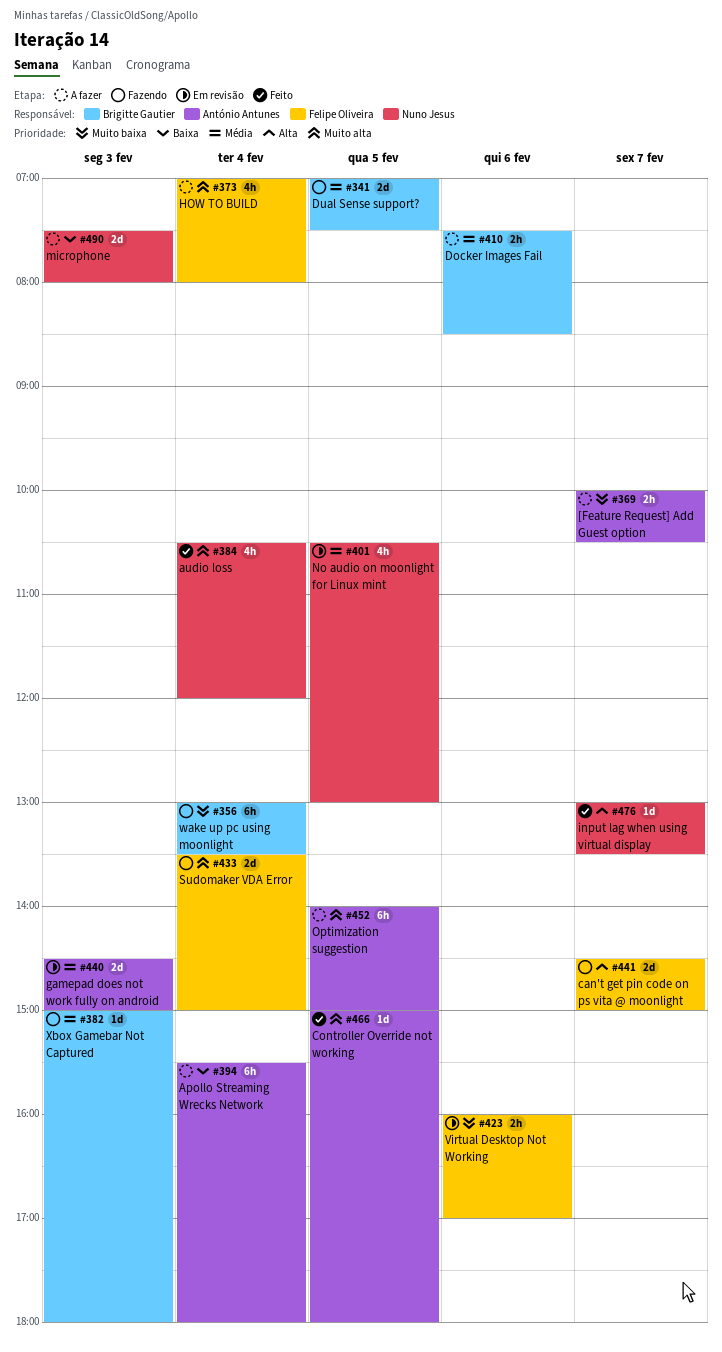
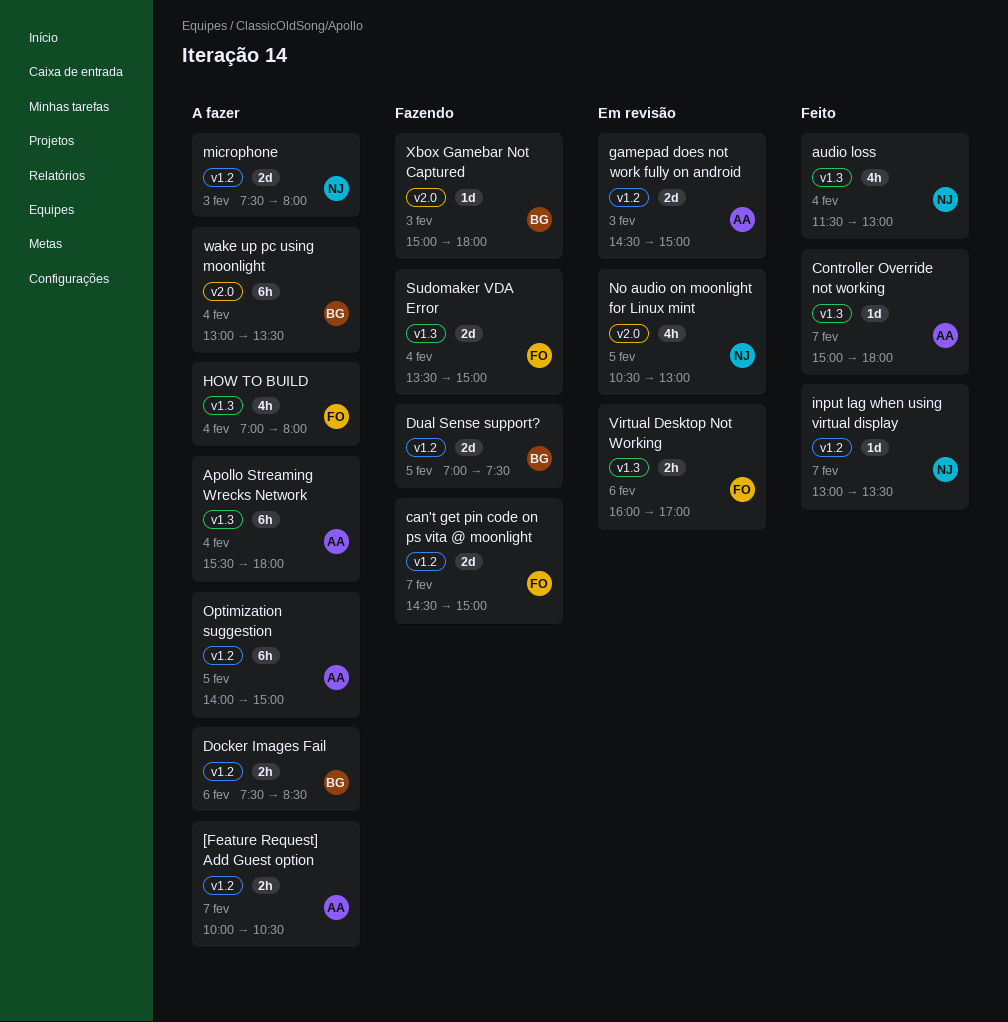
audio loss, begins: 10:30 -> 11:30
audio loss, ends: 12:00 -> 13:00
Controller Override not working, day: Feb 5 -> Feb 7
wake up pc using moonlight, status: Fazendo -> A fazer

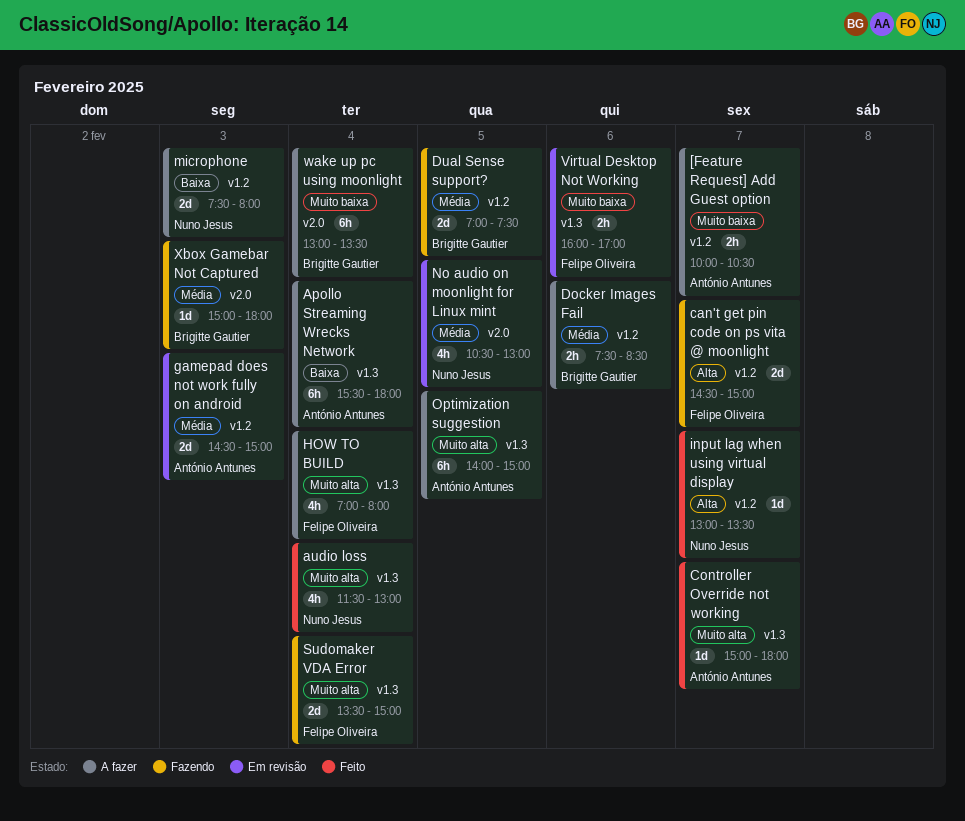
Optimization suggestion, label: v1.2 -> v1.3

